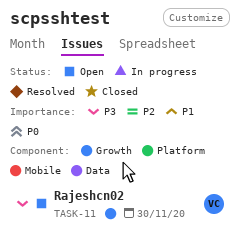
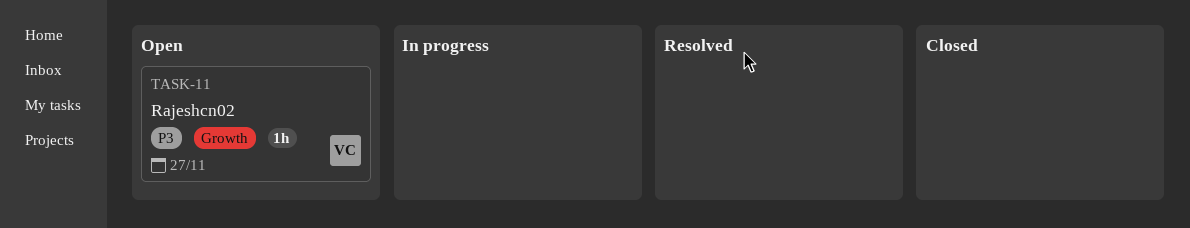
TASK-11, due: Nov 30 -> Nov 27

